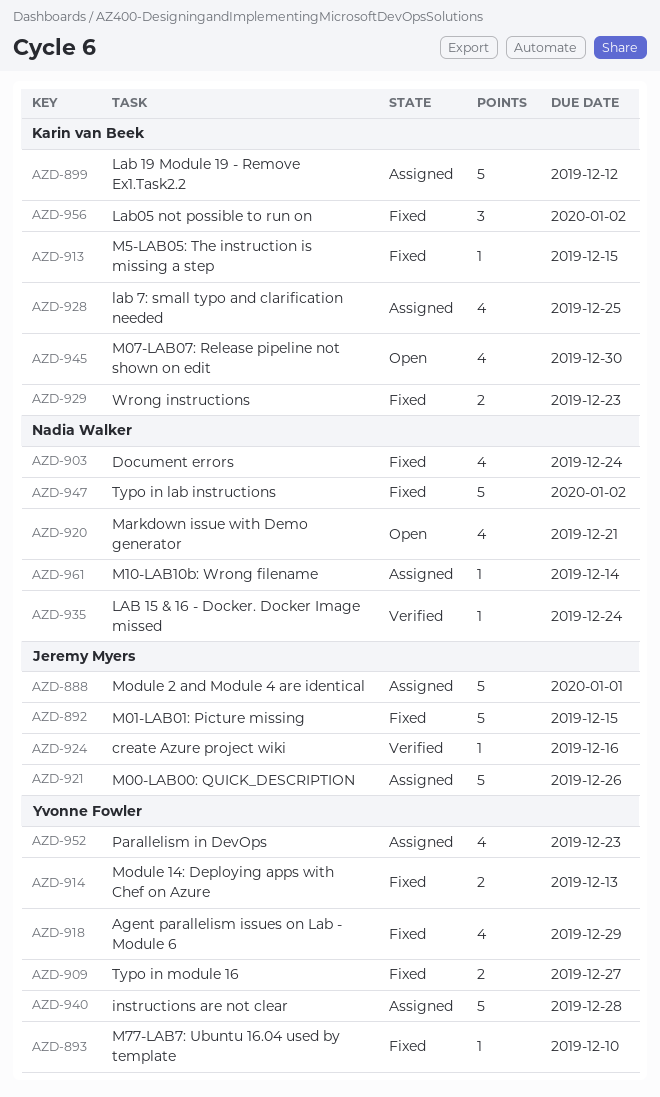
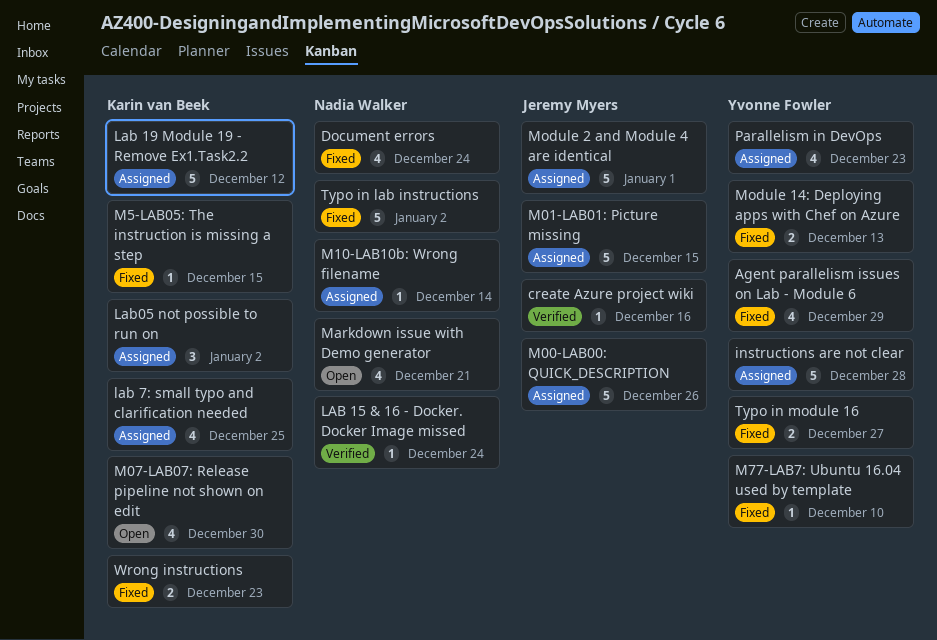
Lab05 not possible to run on, status: Fixed -> Assigned
M01-LAB01: Picture missing, status: Fixed -> Assigned

